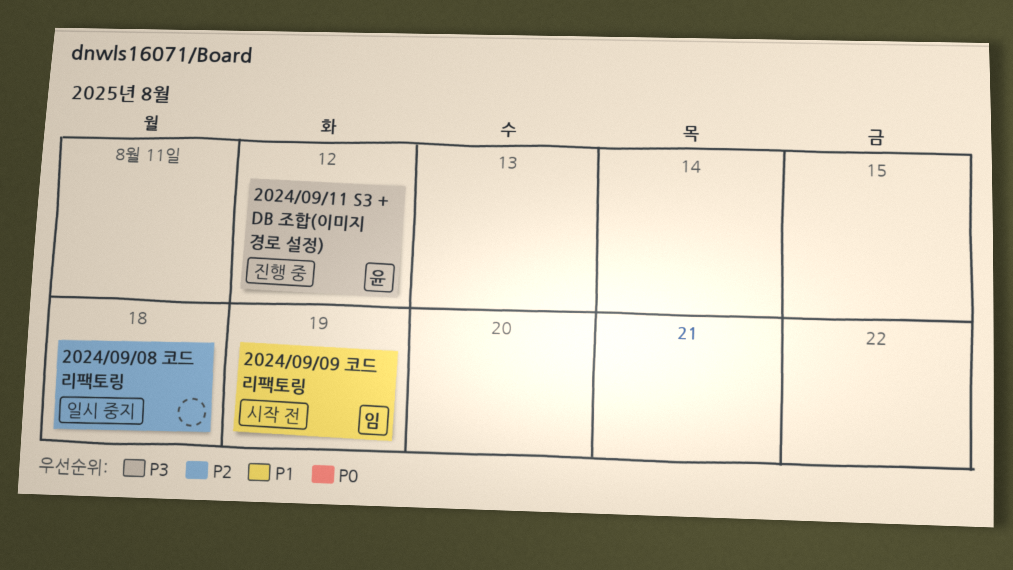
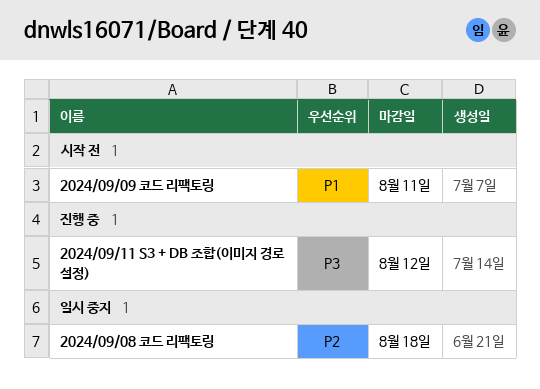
2024/09/09 코드 리팩토링, due: Aug 19 -> Aug 11

